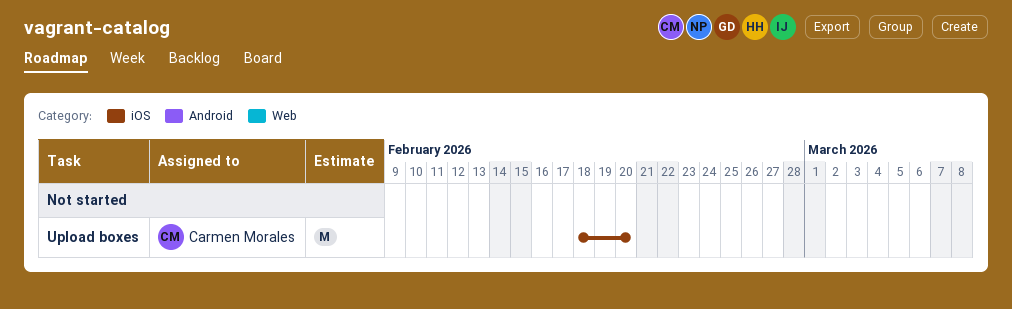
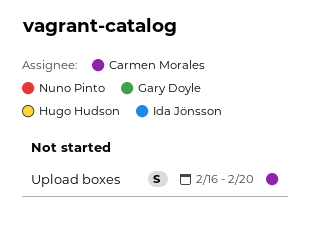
Upload boxes, estimate: M -> S
Upload boxes, start: Feb 18 -> Feb 16

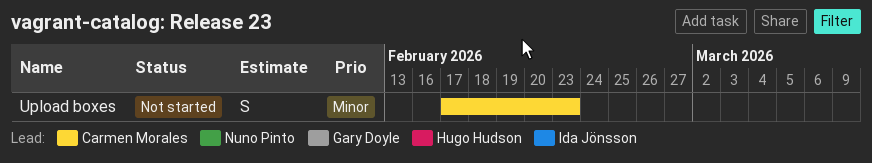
Upload boxes, start: Feb 16 -> Feb 17
Upload boxes, due: Feb 20 -> Feb 23

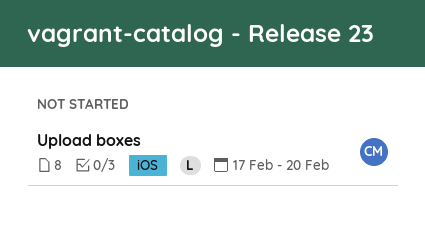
Upload boxes, estimate: S -> L
Upload boxes, due: Feb 23 -> Feb 20

